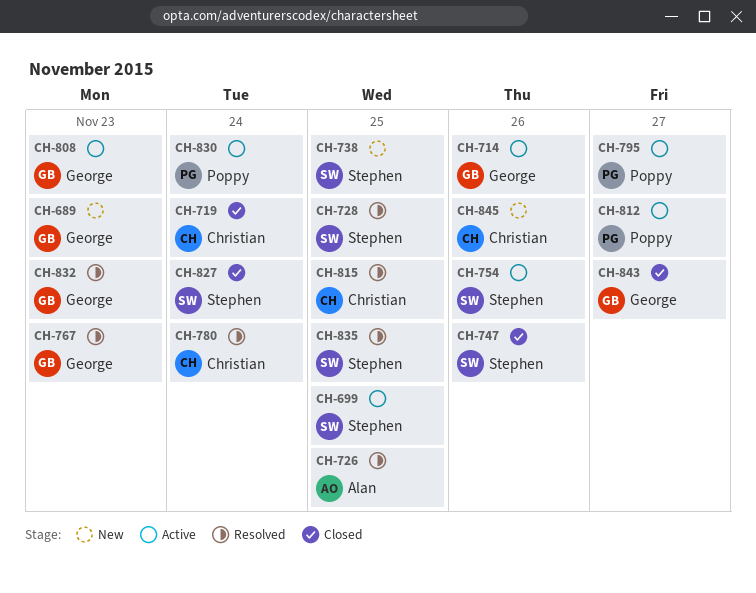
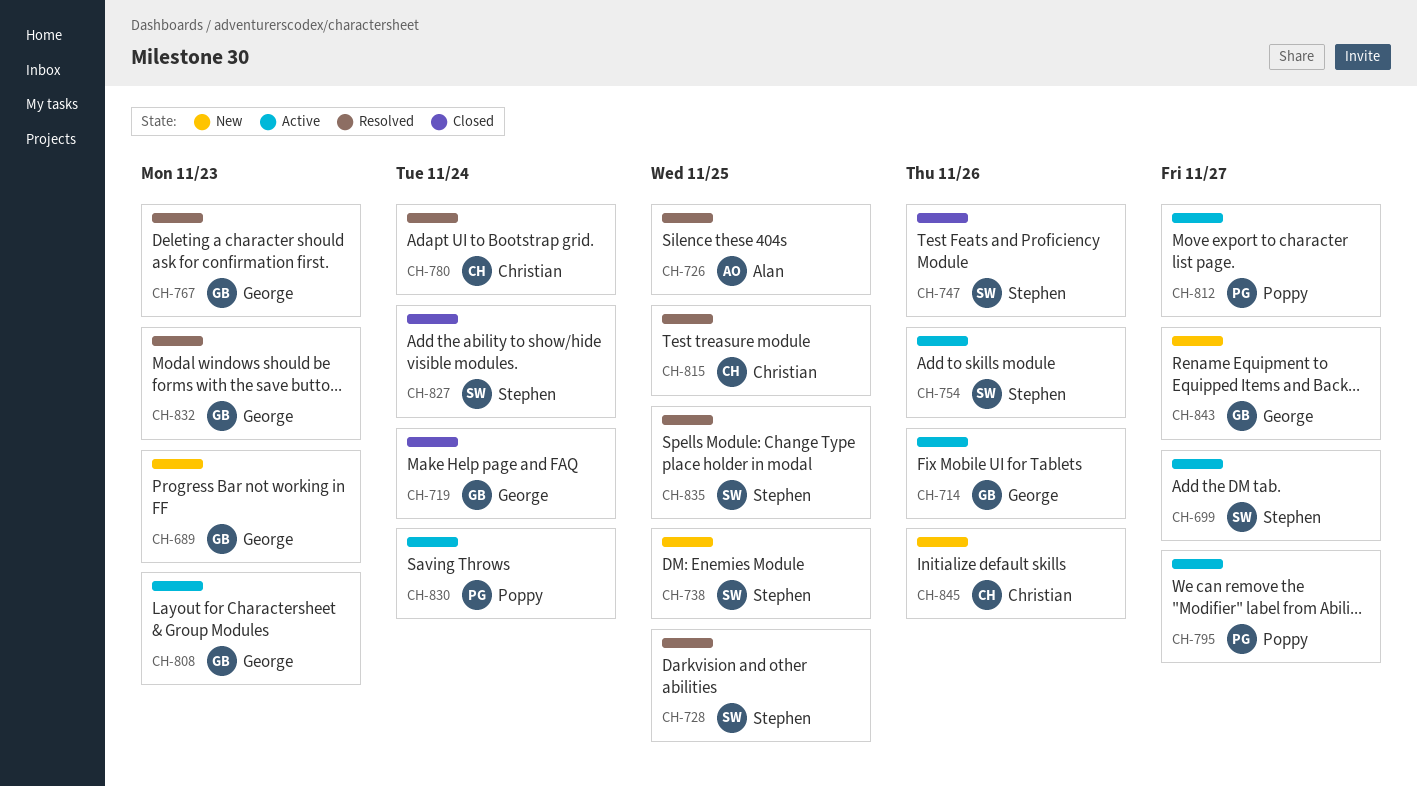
CH-699, due: Nov 25 -> Nov 27
CH-719, owner: Christian -> George
CH-843, status: Closed -> New

